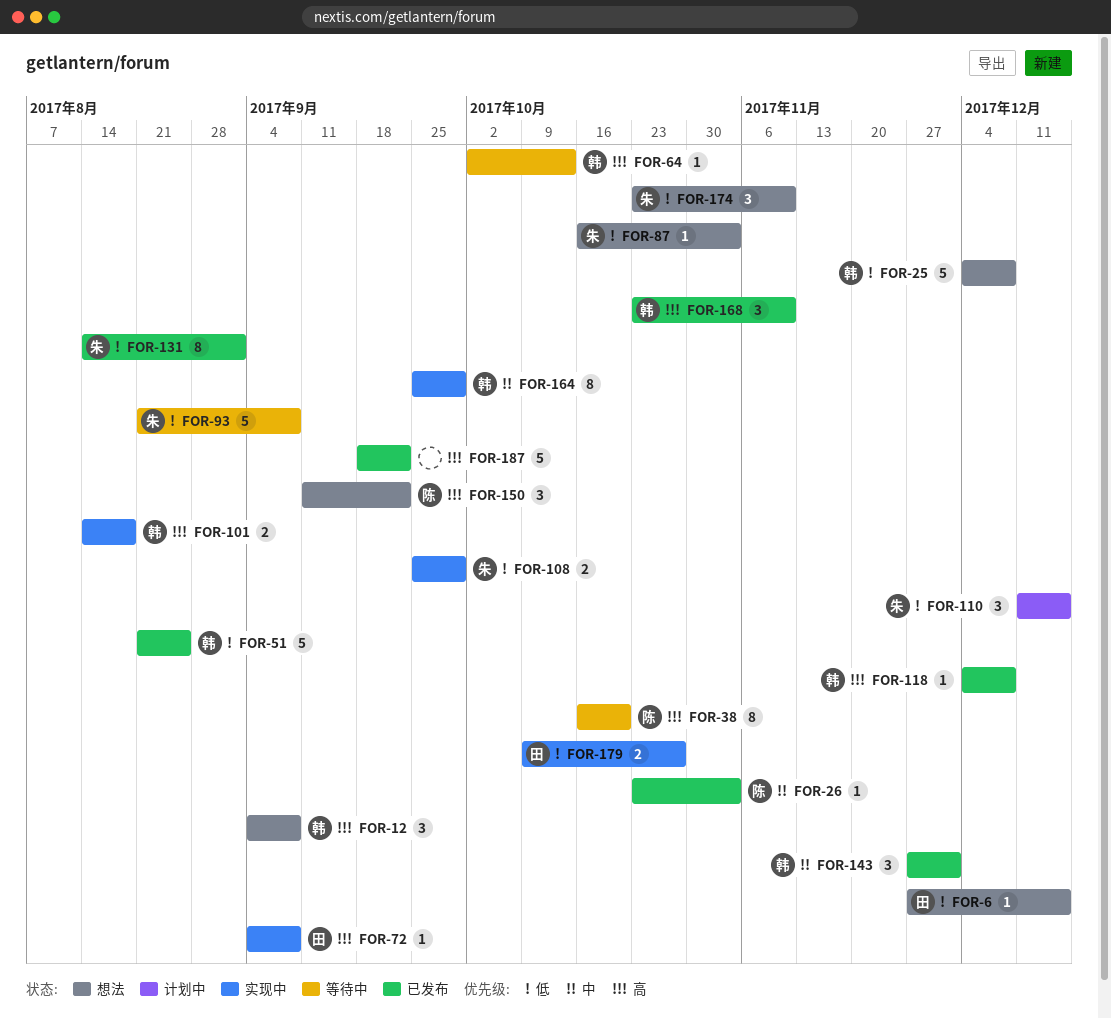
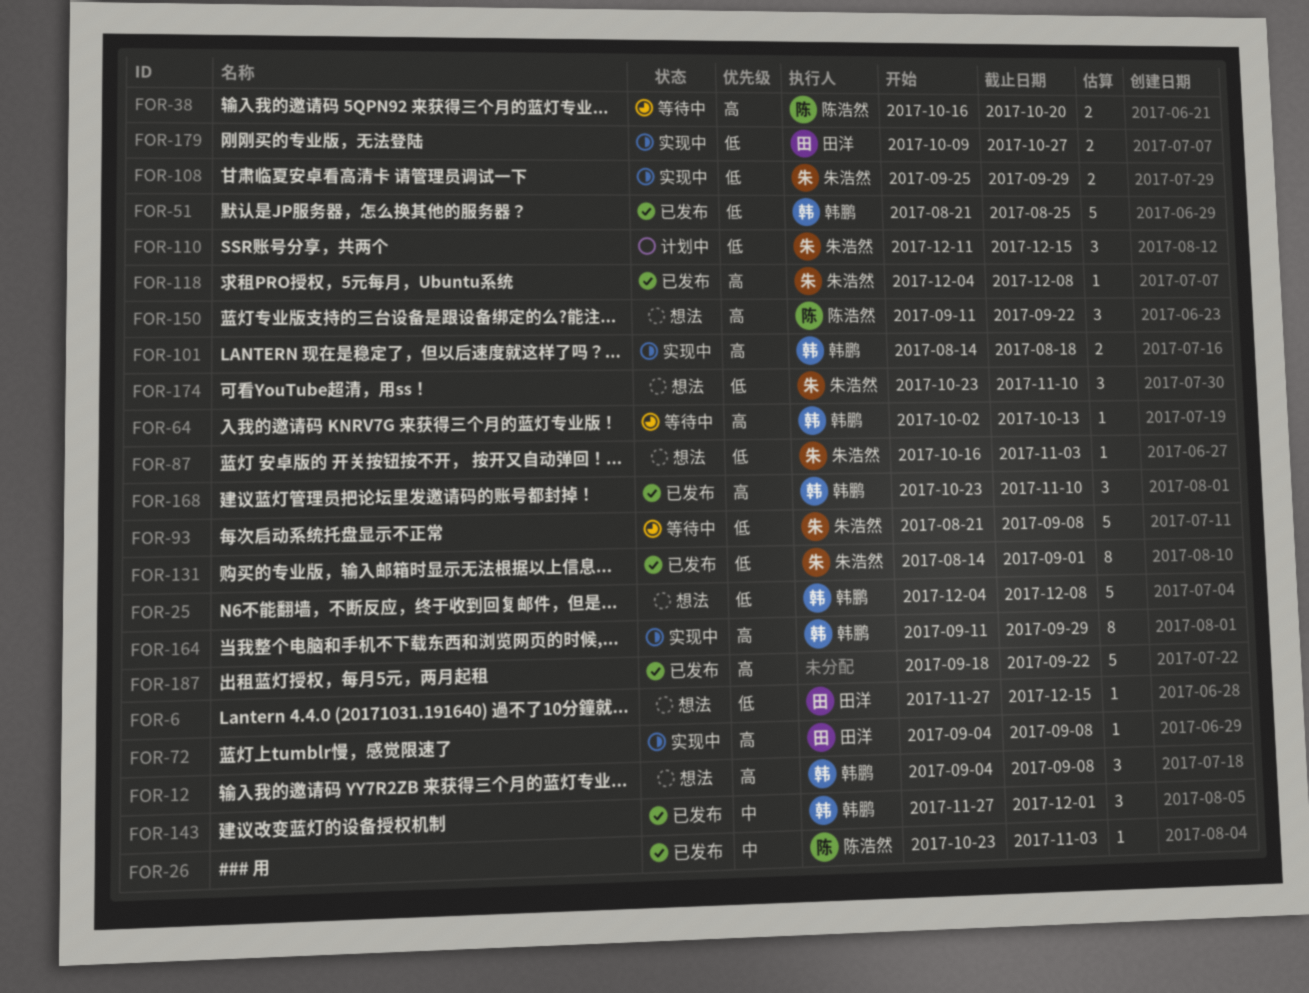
FOR-38, estimate: 8 -> 2
FOR-118, owner: 韩鹏 -> 朱浩然
FOR-164, priority: 中 -> 高
FOR-164, start: Sep 25 -> Sep 11

